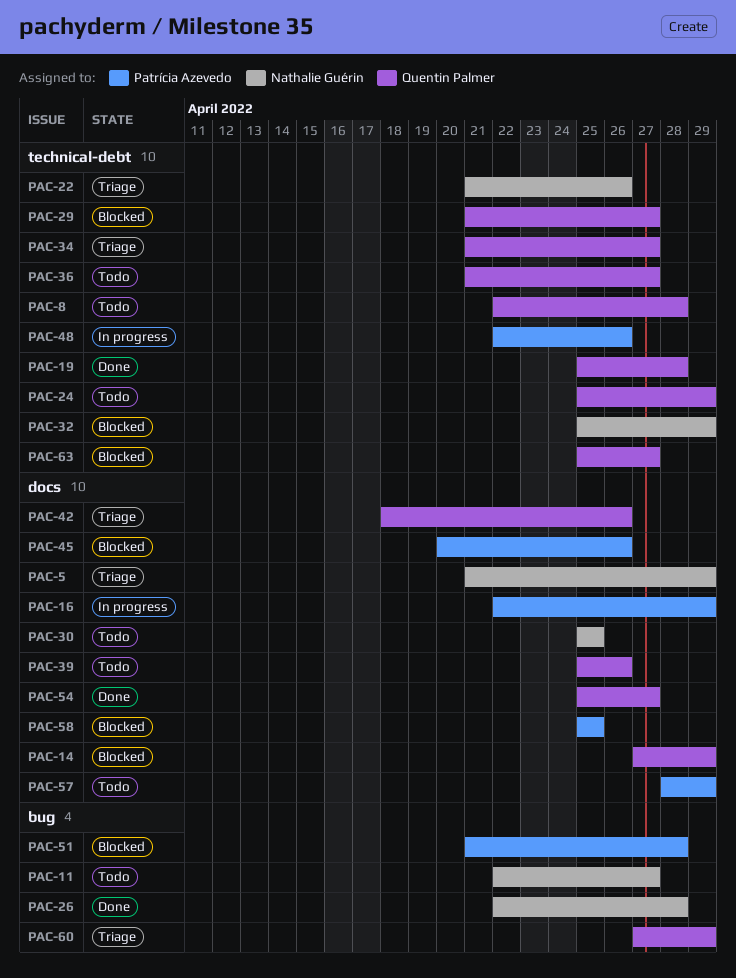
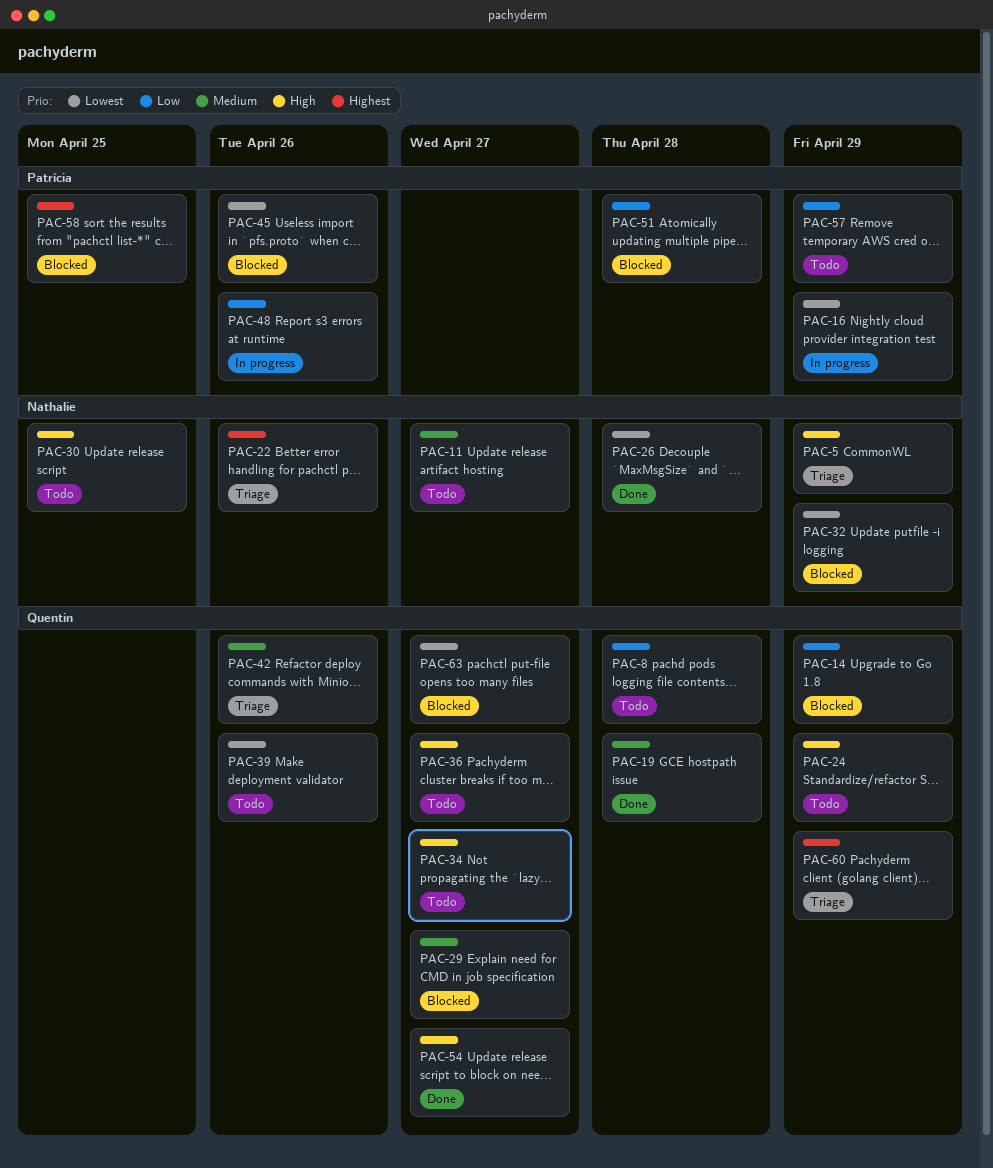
PAC-34, status: Triage -> Todo

